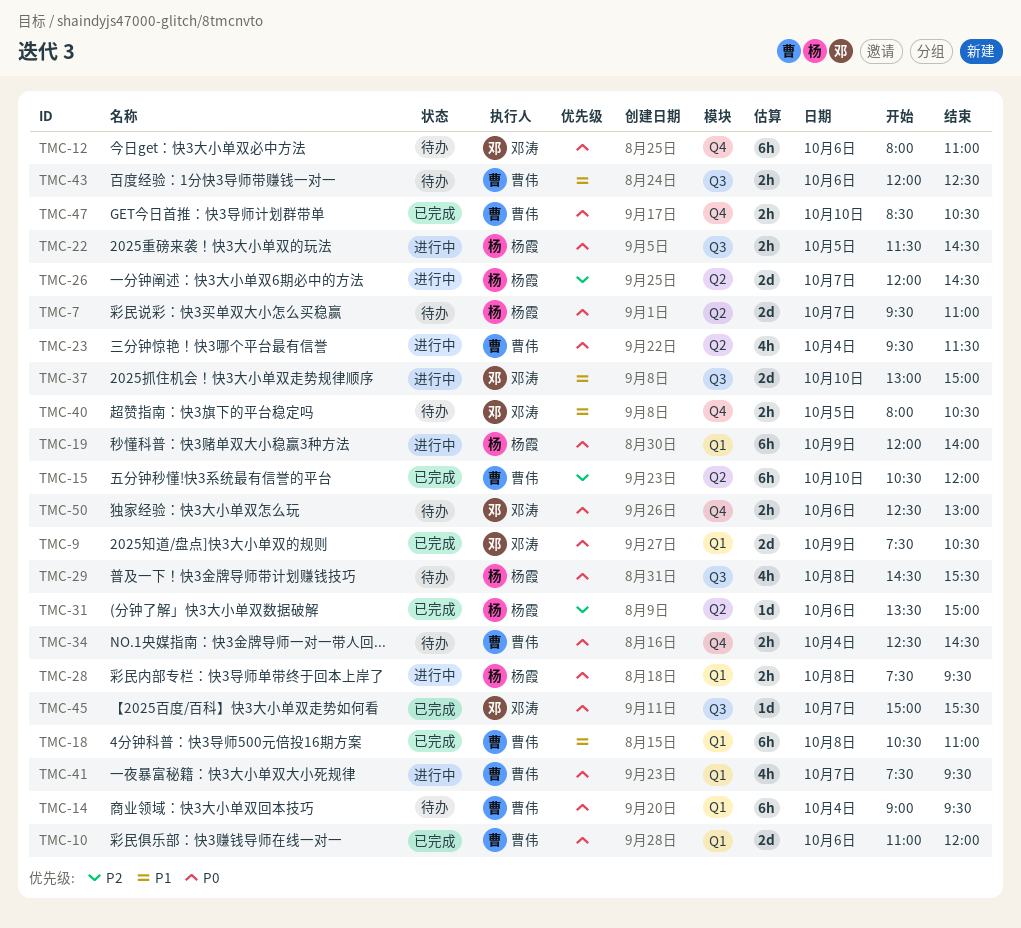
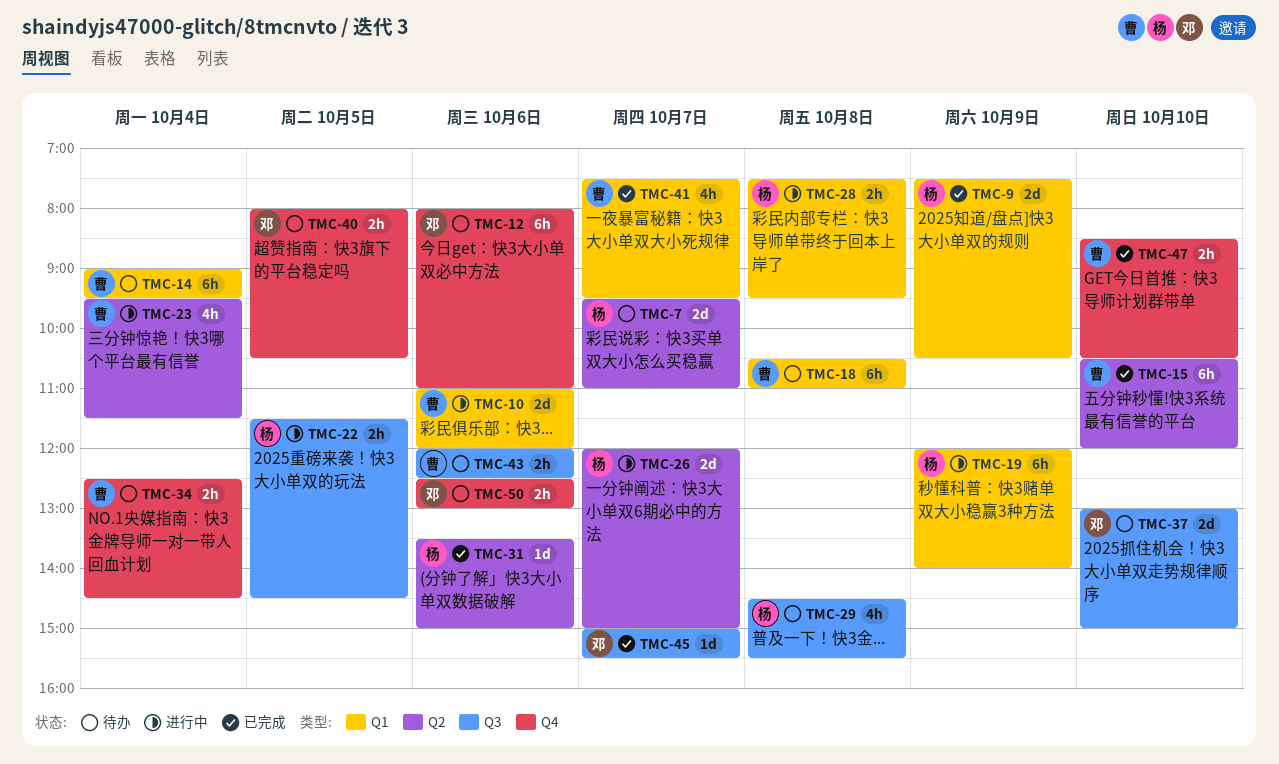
TMC-9, owner: 邓涛 -> 杨霞
TMC-10, status: 已完成 -> 进行中
TMC-18, status: 已完成 -> 待办
TMC-26, ends: 14:30 -> 15:00
TMC-37, status: 进行中 -> 待办
TMC-41, status: 进行中 -> 已完成

